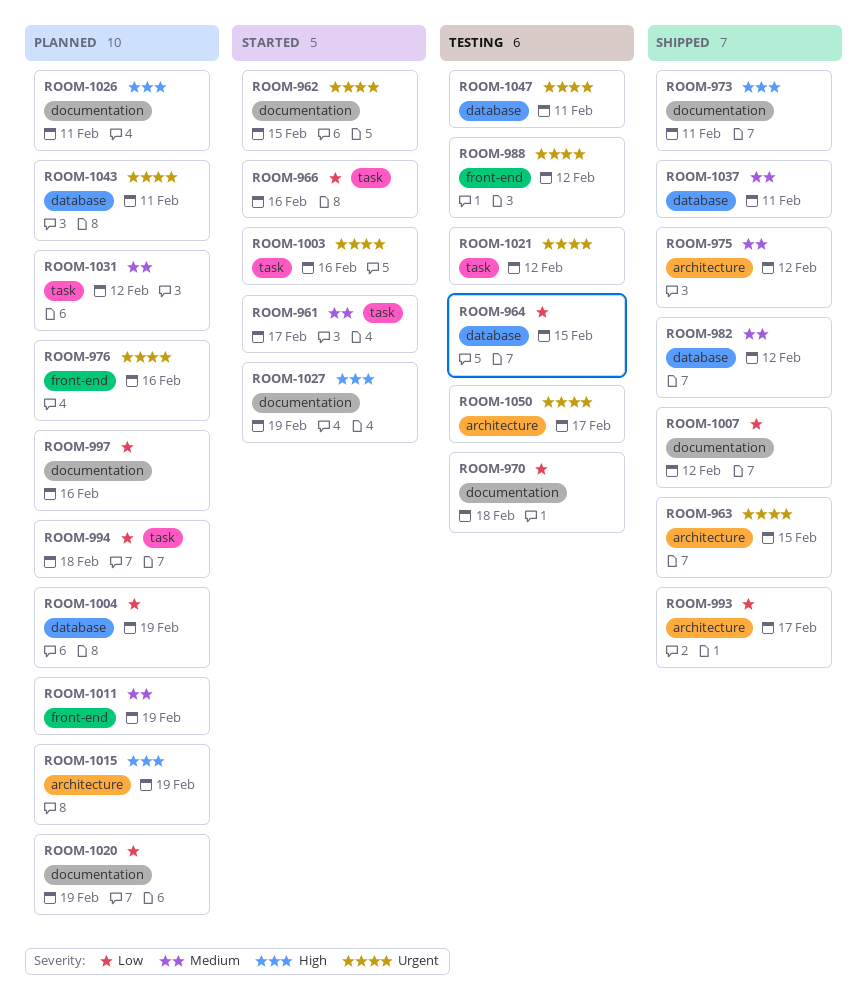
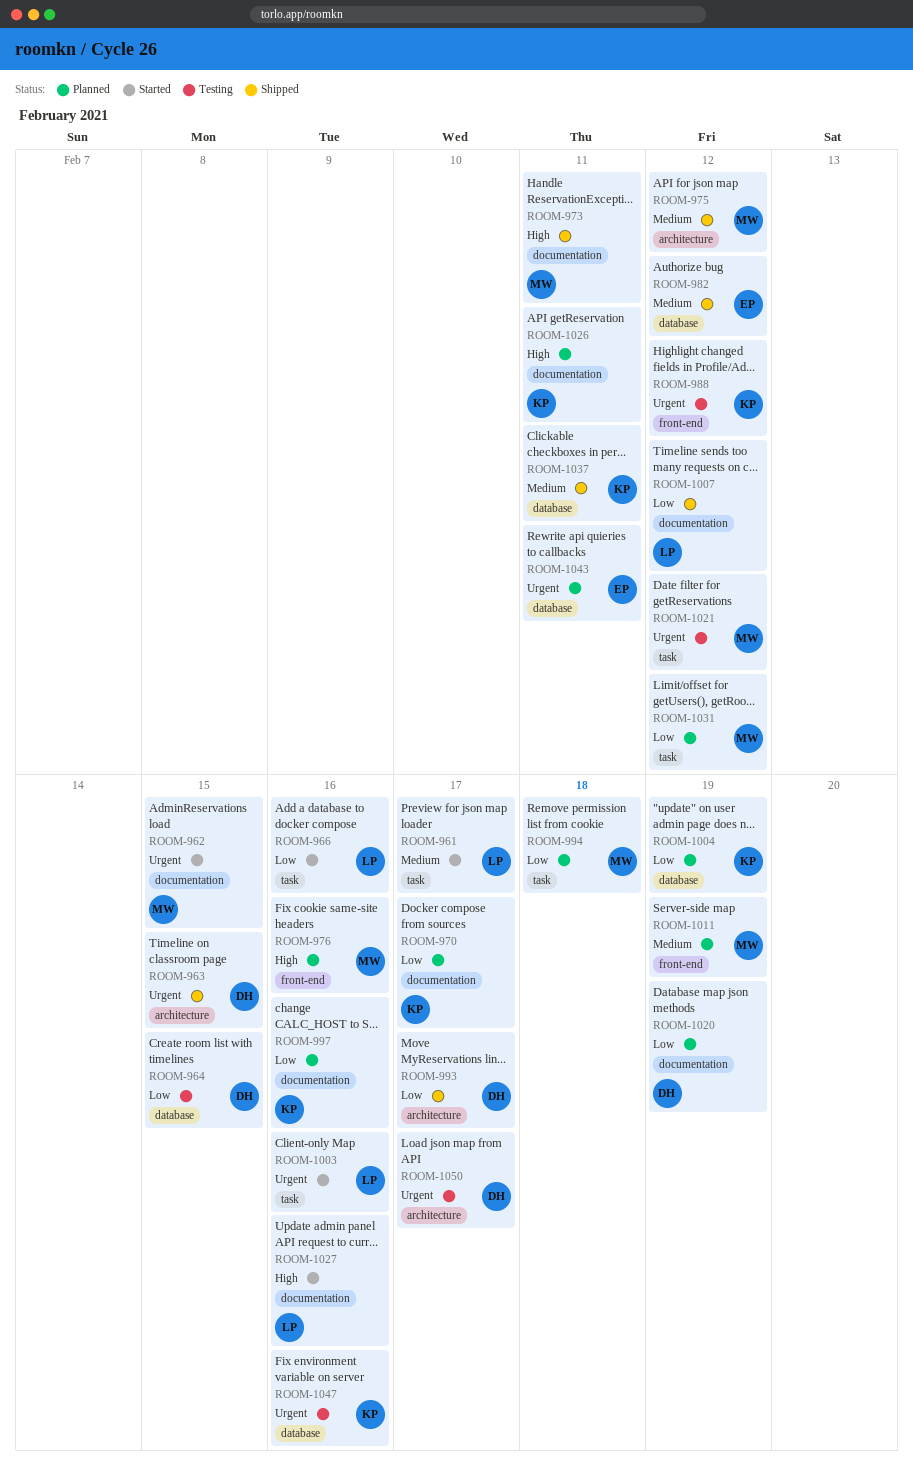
ROOM-970, status: Testing -> Planned
ROOM-970, due: Feb 18 -> Feb 17
ROOM-976, priority: Urgent -> High
ROOM-1015: present -> none
ROOM-1027, due: Feb 19 -> Feb 16
ROOM-1031, priority: Medium -> Low
ROOM-1047, due: Feb 11 -> Feb 16

